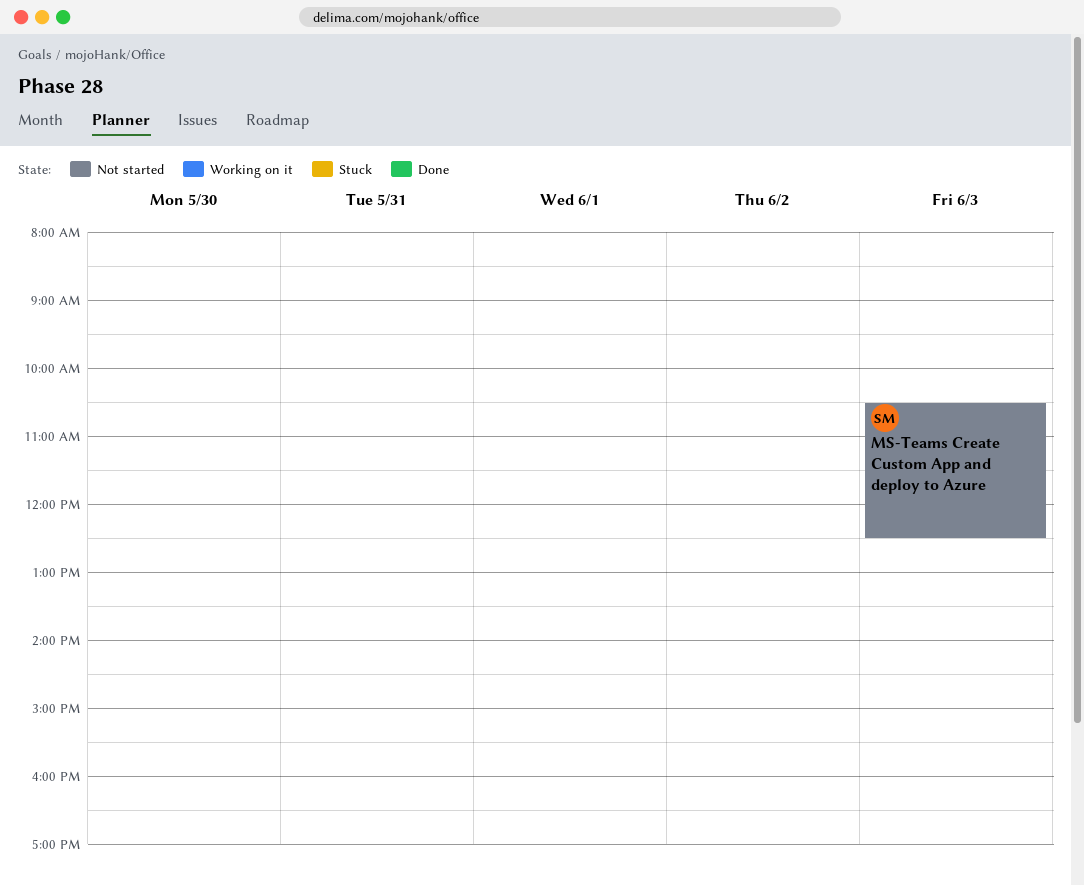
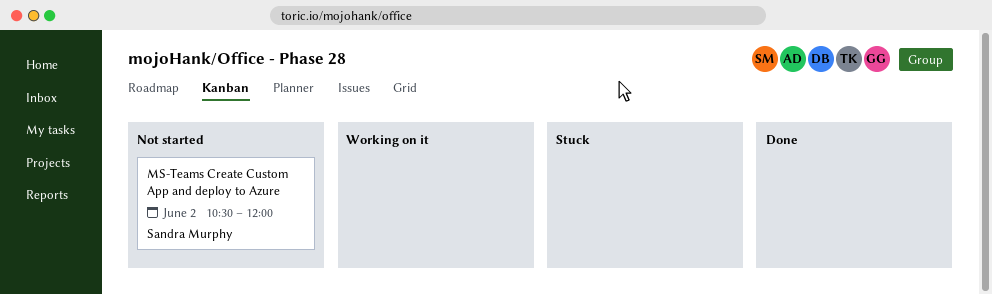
MS-Teams Create Custom App and deploy to Azure, day: Jun 3 -> Jun 2
MS-Teams Create Custom App and deploy to Azure, ends: 12:30 -> 12:00

